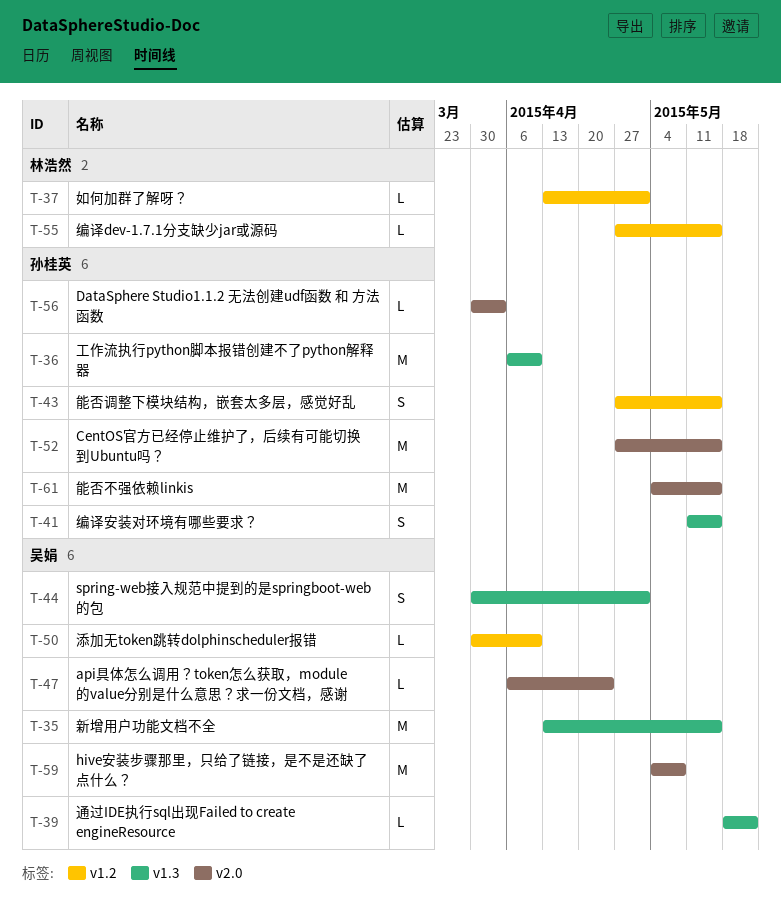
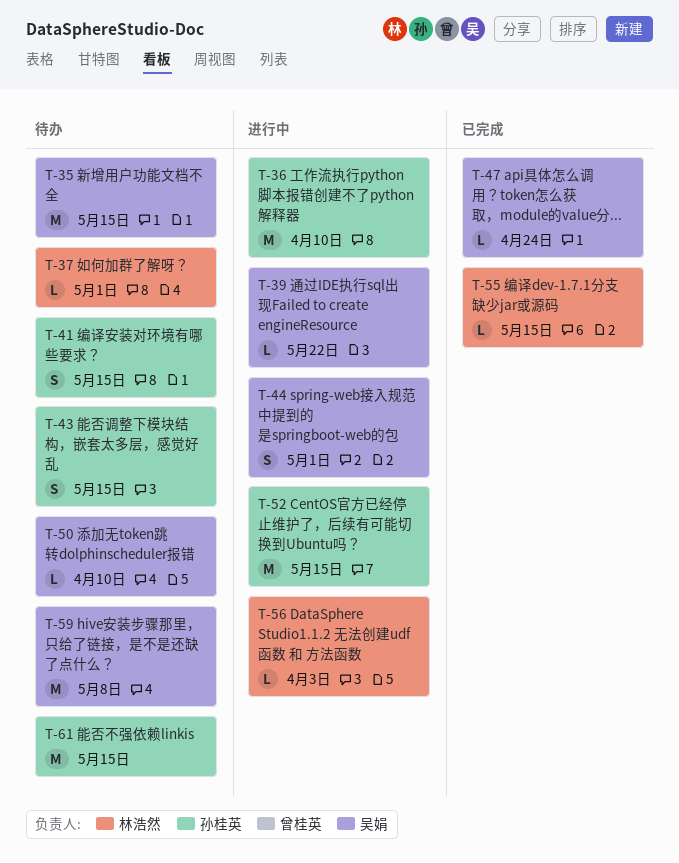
T-56, owner: 孙桂英 -> 林浩然

